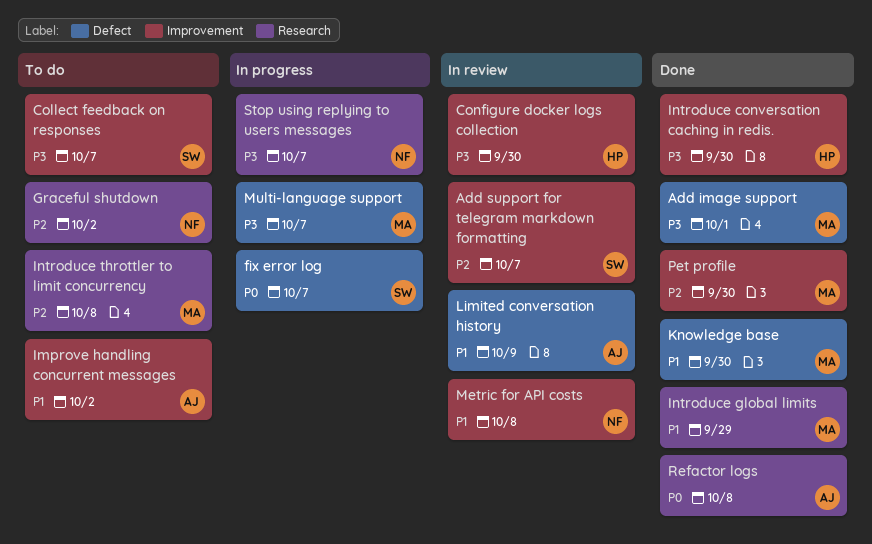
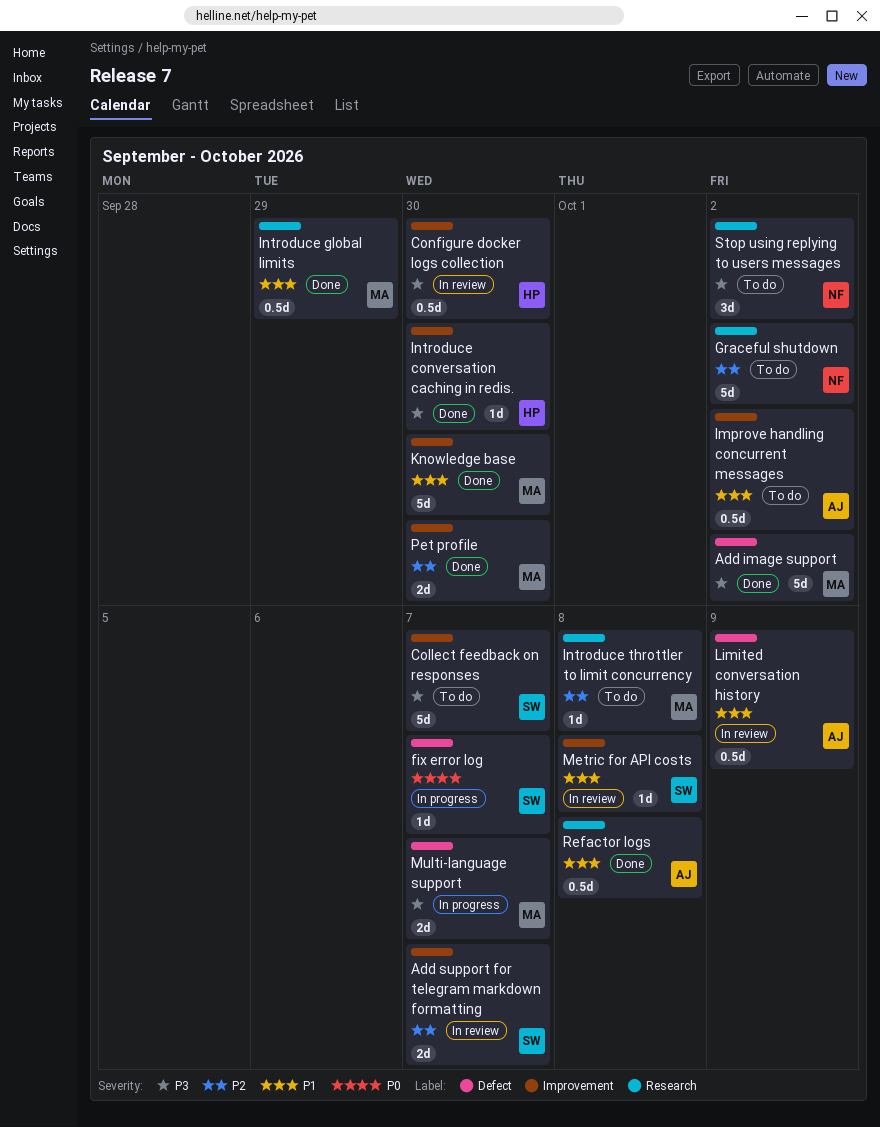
Add image support, due: Oct 1 -> Oct 2
Knowledge base, label: Defect -> Improvement
Metric for API costs, owner: NF -> SW
Refactor logs, priority: P0 -> P1
Stop using replying to users messages, status: In progress -> To do
Stop using replying to users messages, due: Oct 7 -> Oct 2

